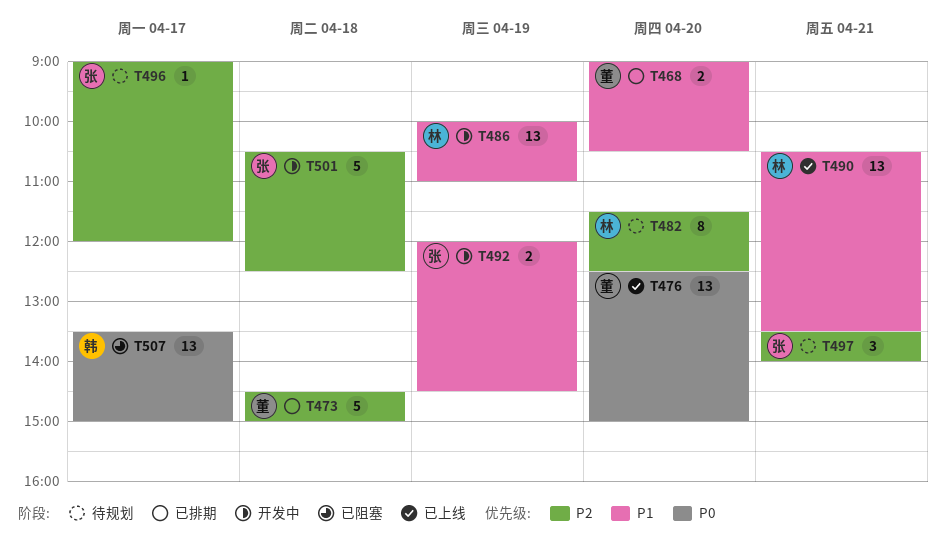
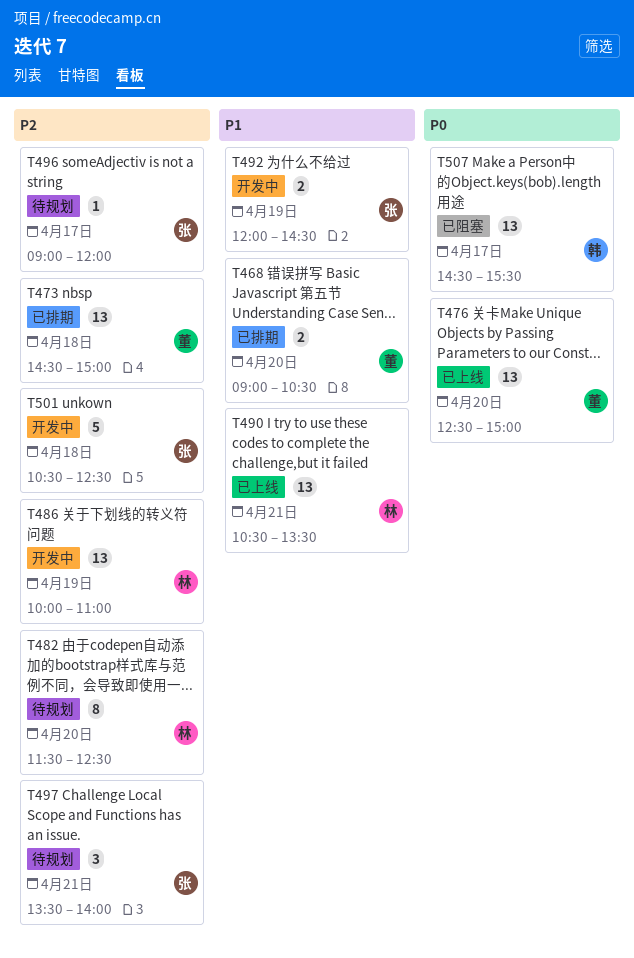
T473, estimate: 5 -> 13
T486, priority: P1 -> P2
T507, begins: 13:30 -> 14:30
T507, ends: 15:00 -> 15:30

